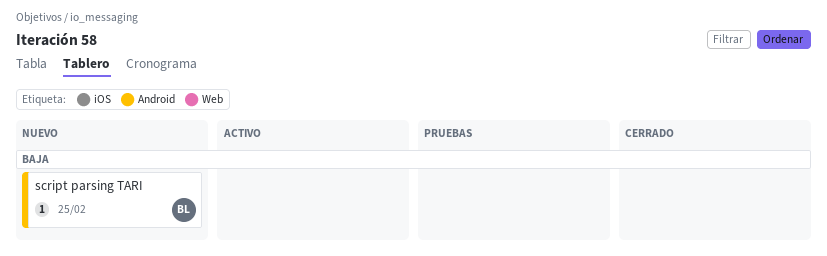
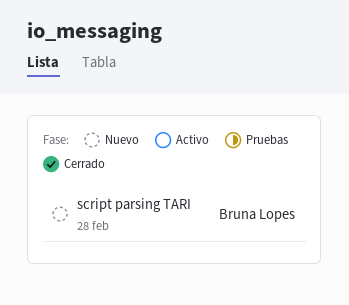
script parsing TARI, due: Feb 25 -> Feb 28

